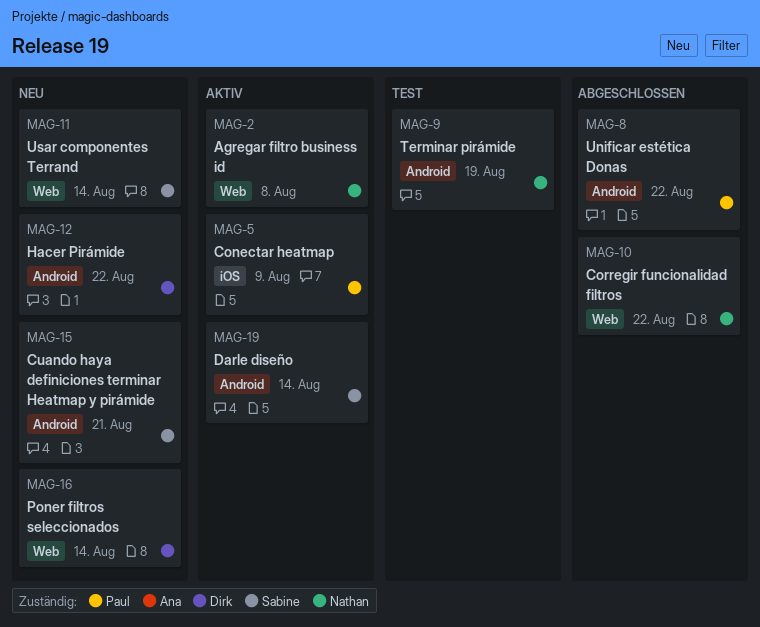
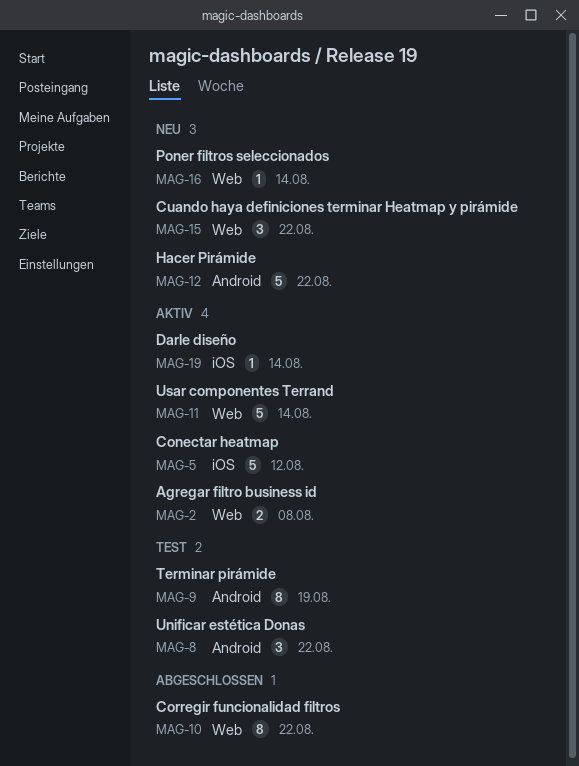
MAG-5, due: Aug 9 -> Aug 12
MAG-8, status: Abgeschlossen -> Test
MAG-11, status: Neu -> Aktiv
MAG-15, label: Android -> Web
MAG-15, due: Aug 21 -> Aug 22
MAG-19, label: Android -> iOS

